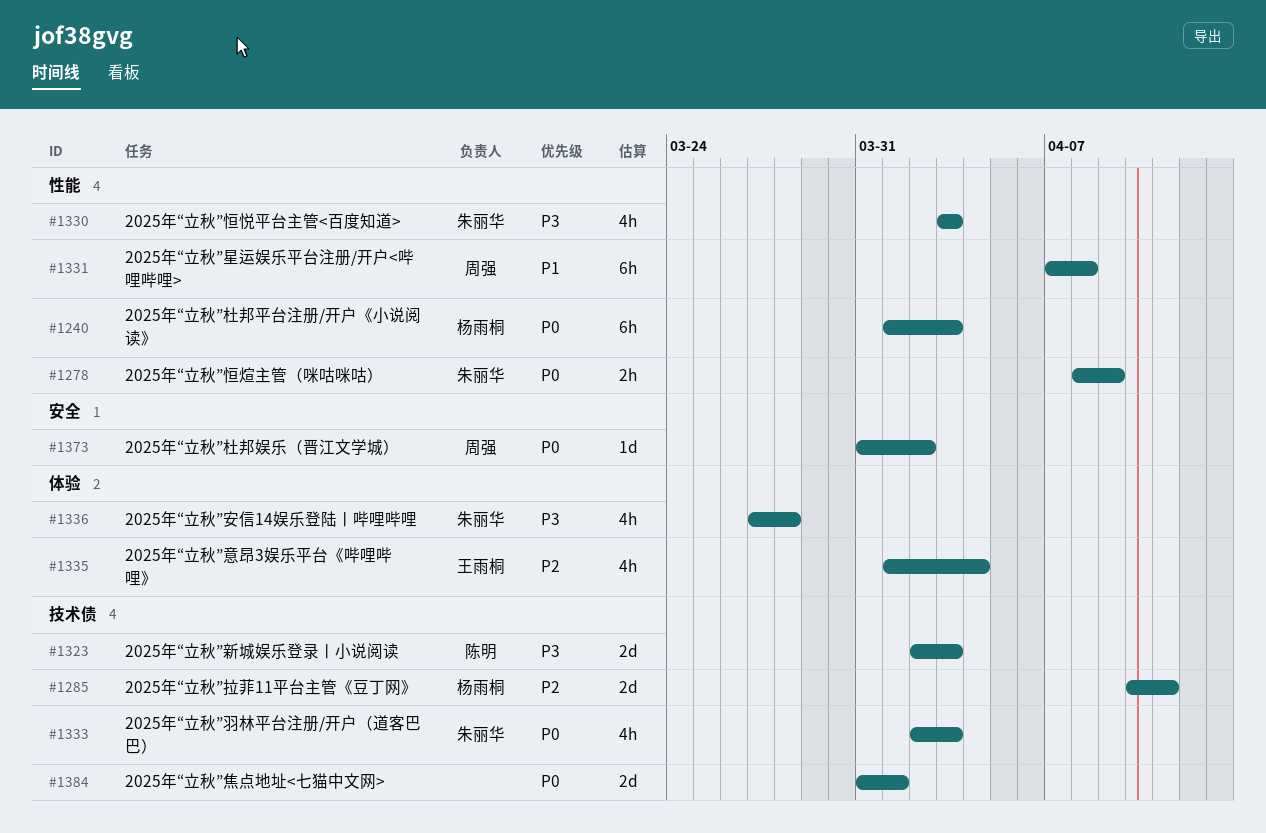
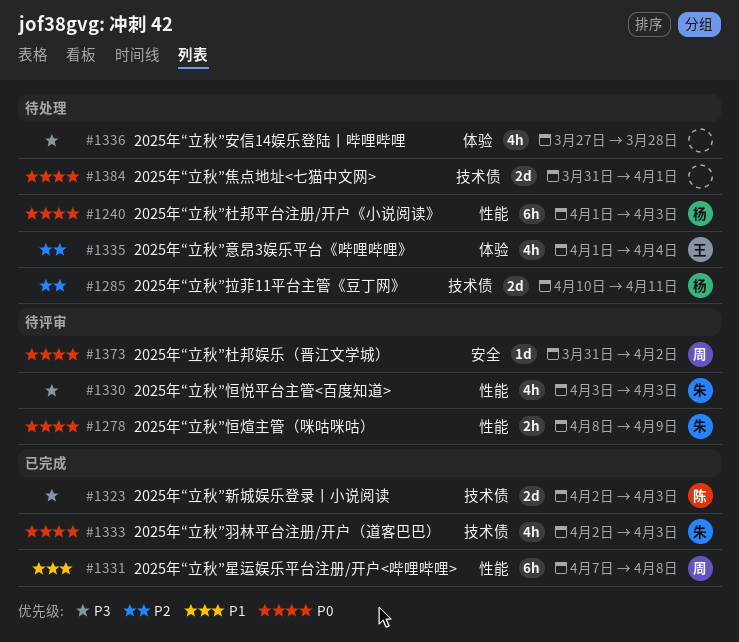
#1336, owner: 朱丽华 -> none

